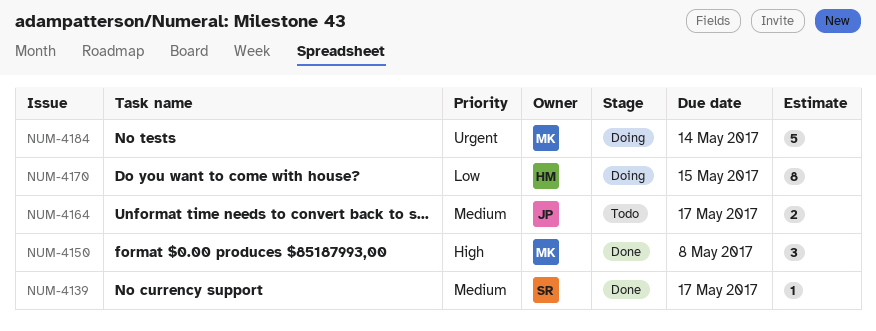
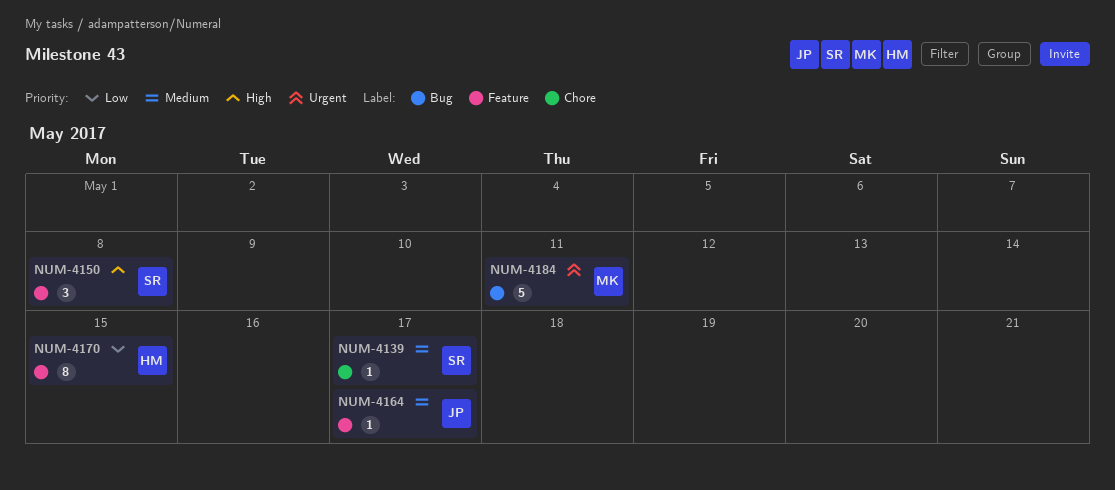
NUM-4150, owner: MK -> SR
NUM-4164, estimate: 2 -> 1
NUM-4184, due: May 14 -> May 11

